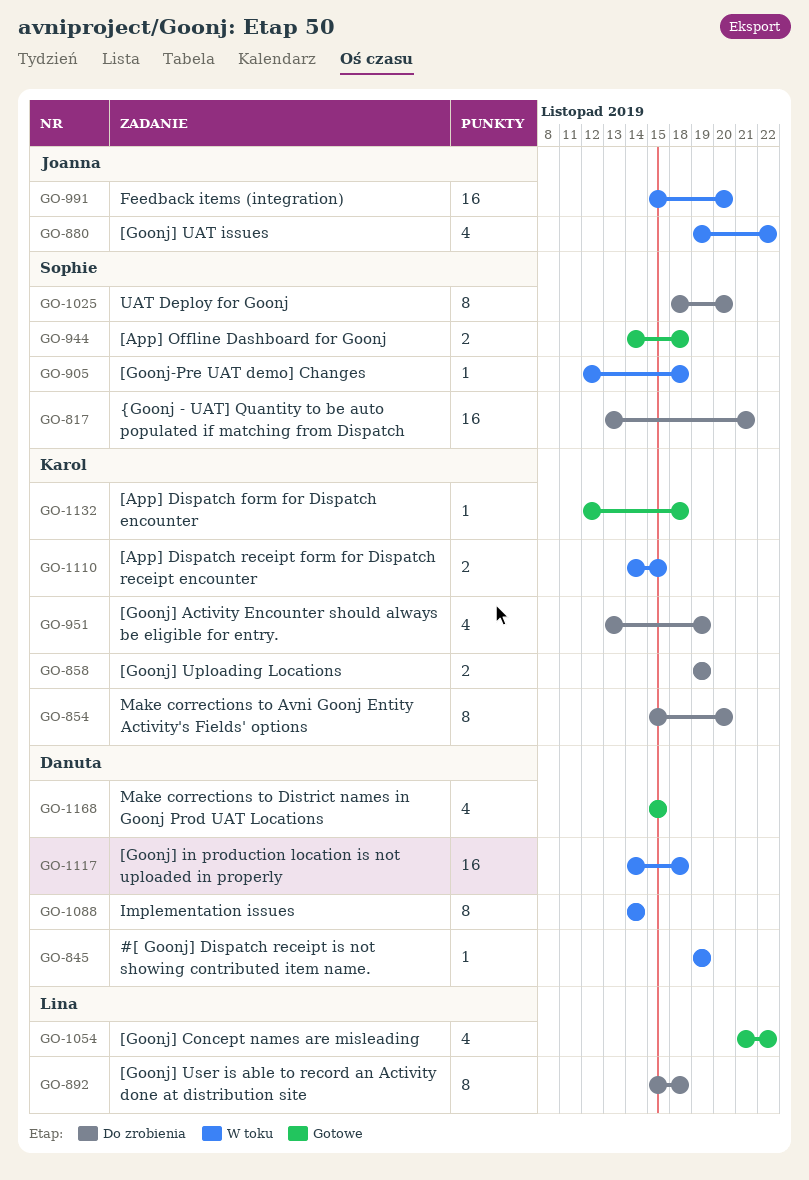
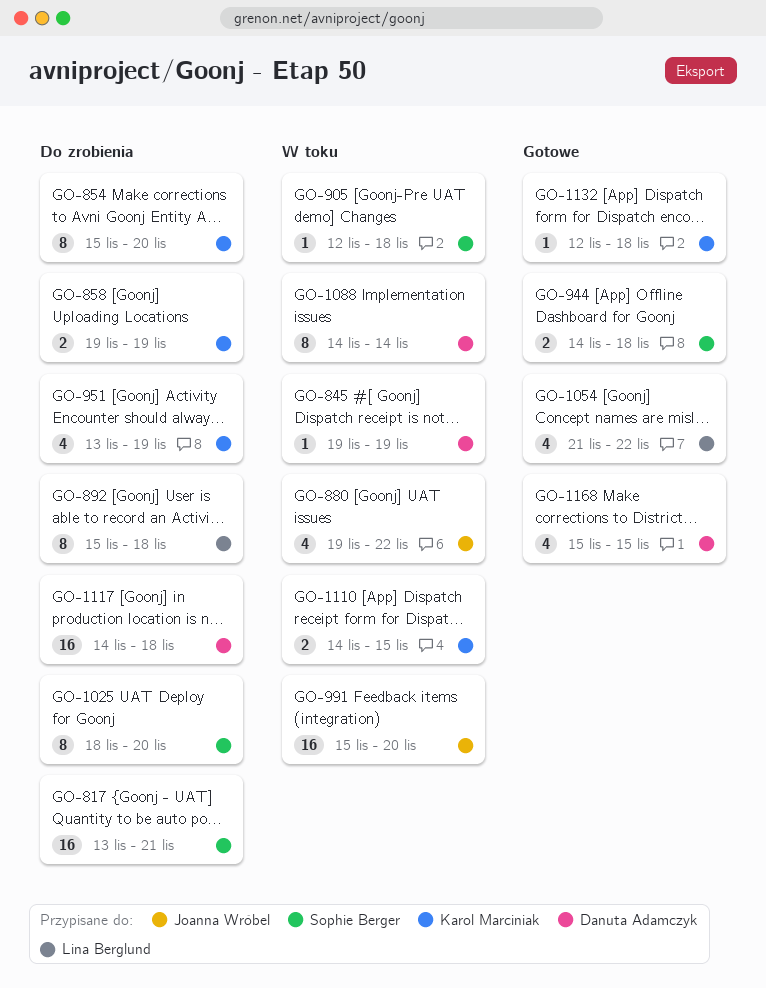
GO-1117, status: W toku -> Do zrobienia

